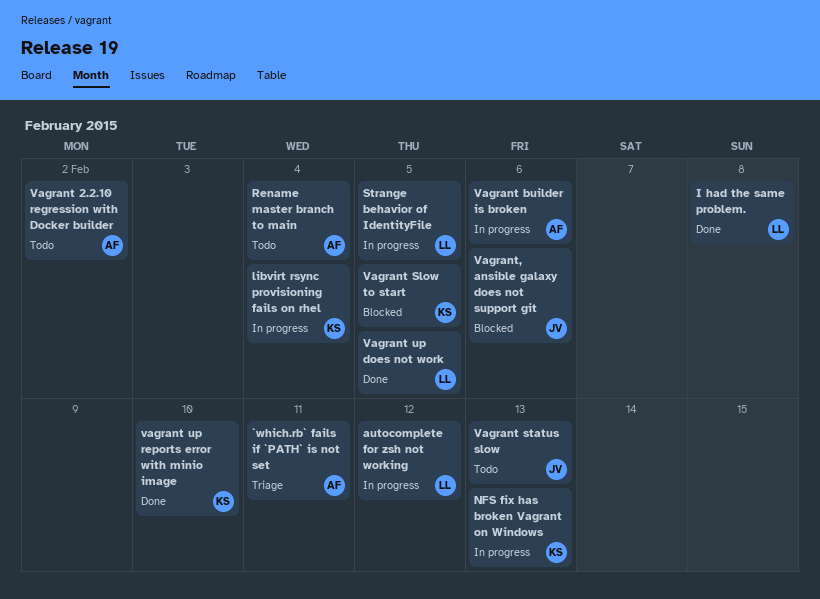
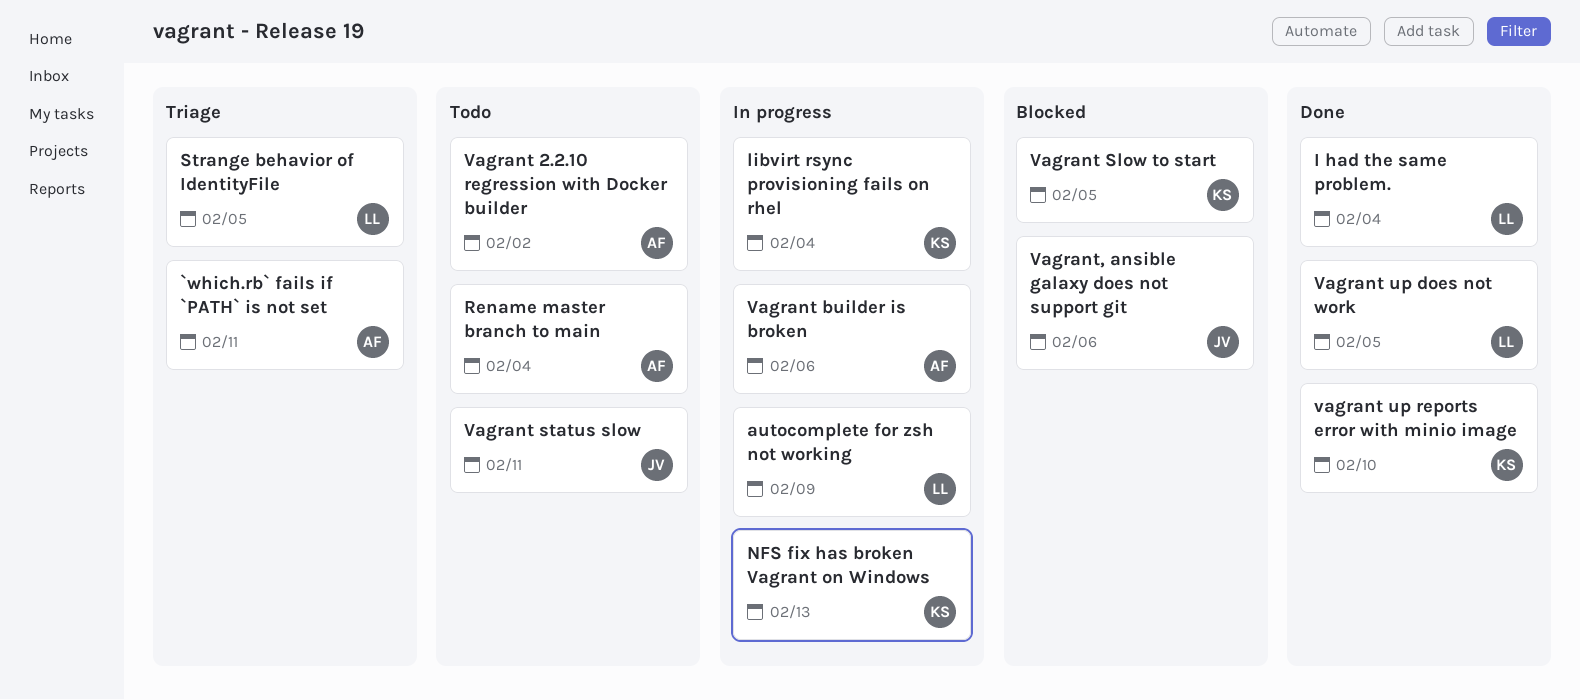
autocomplete for zsh not working, due: Feb 12 -> Feb 9
I had the same problem., due: Feb 8 -> Feb 4
Strange behavior of IdentityFile, status: In progress -> Triage
Vagrant status slow, due: Feb 13 -> Feb 11

